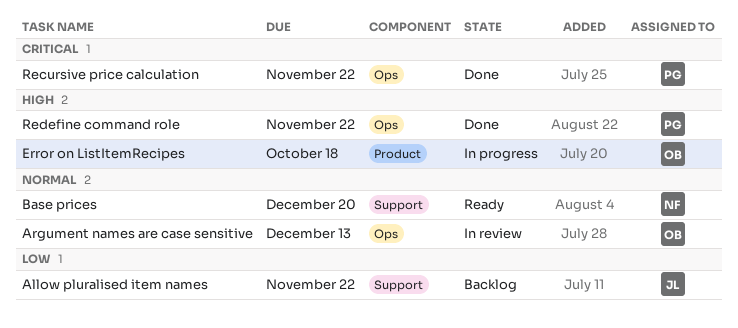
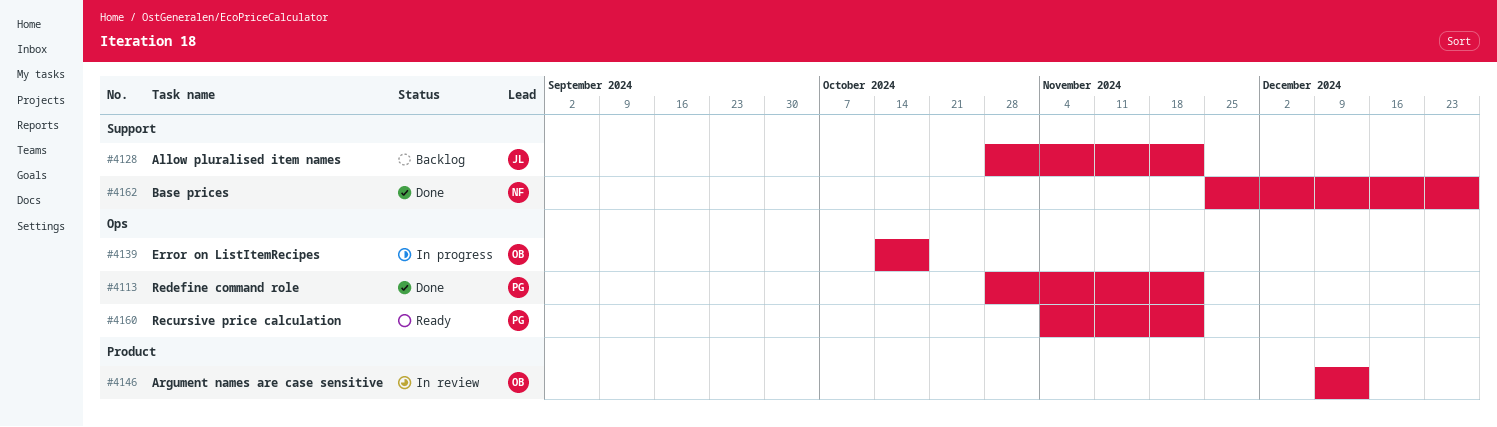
Argument names are case sensitive, label: Ops -> Product
Base prices, status: Ready -> Done
Base prices, due: Dec 20 -> Dec 27
Error on ListItemRecipes, label: Product -> Ops
Recursive price calculation, status: Done -> Ready

